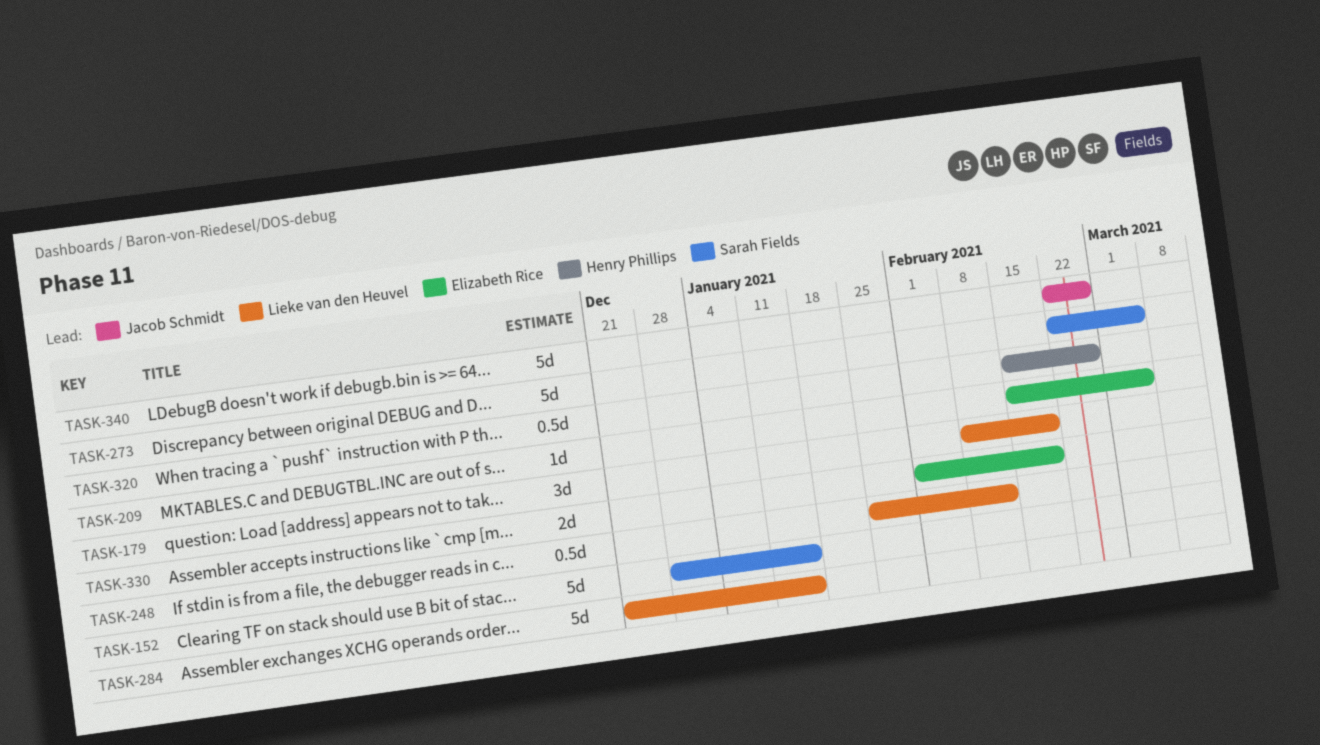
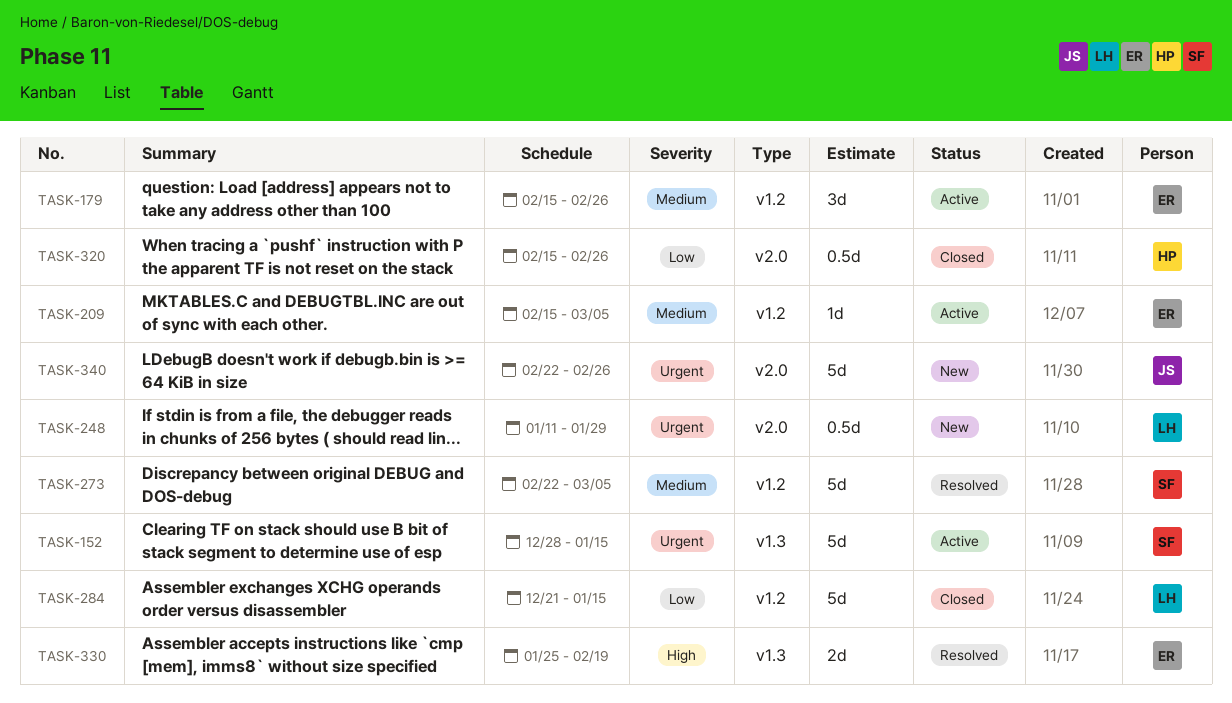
TASK-179, owner: Lieke van den Heuvel -> Elizabeth Rice
TASK-179, start: Feb 8 -> Feb 15
TASK-179, due: Feb 19 -> Feb 26
TASK-248, start: Jan 25 -> Jan 11
TASK-248, due: Feb 12 -> Jan 29
TASK-330, start: Feb 1 -> Jan 25

